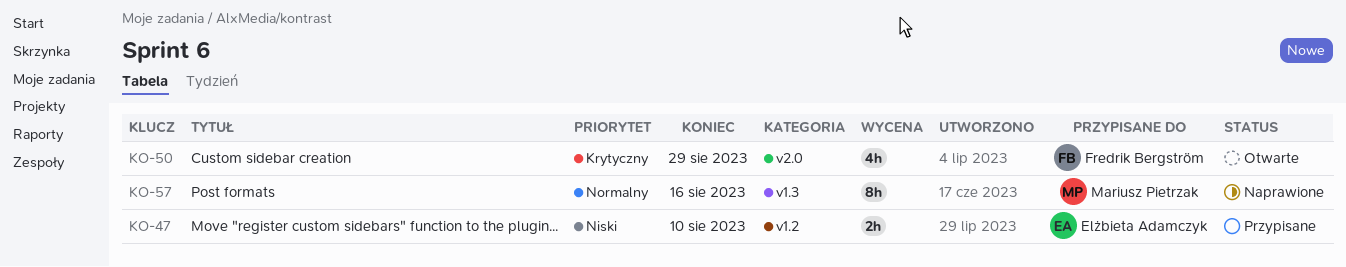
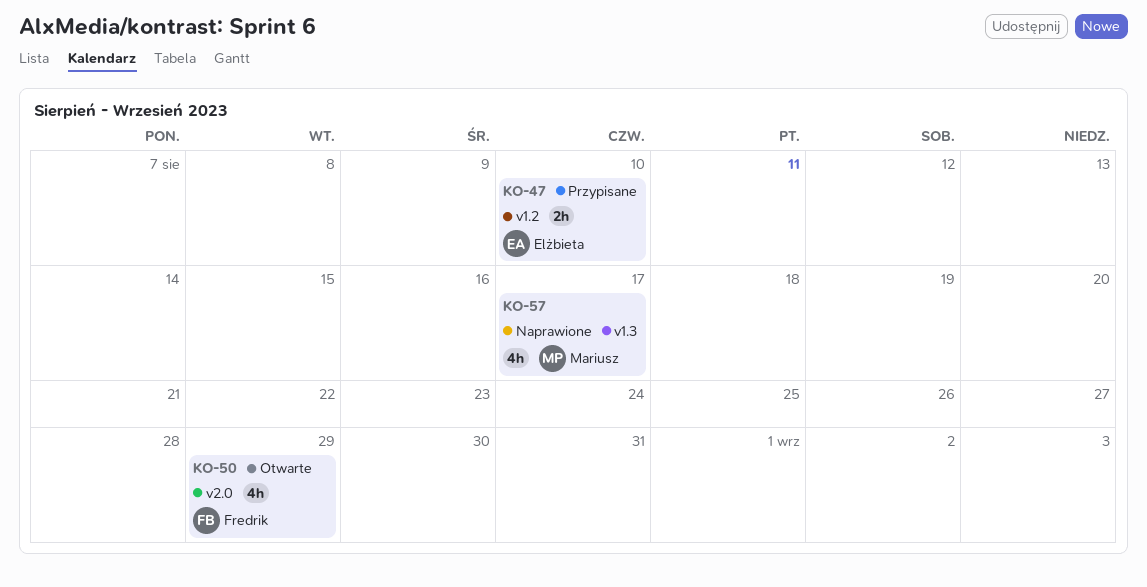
KO-57, estimate: 8h -> 4h
KO-57, due: Aug 16 -> Aug 17

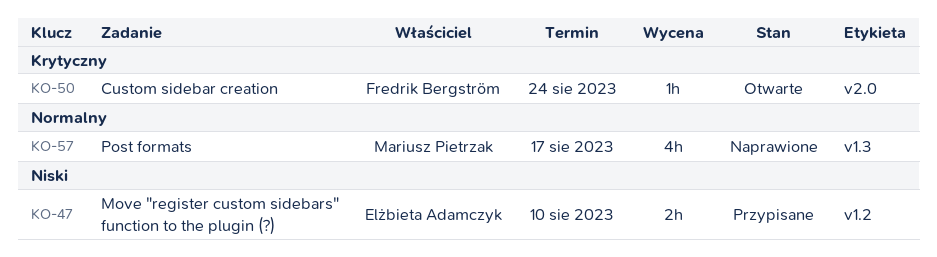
KO-50, estimate: 4h -> 1h
KO-50, due: Aug 29 -> Aug 24

